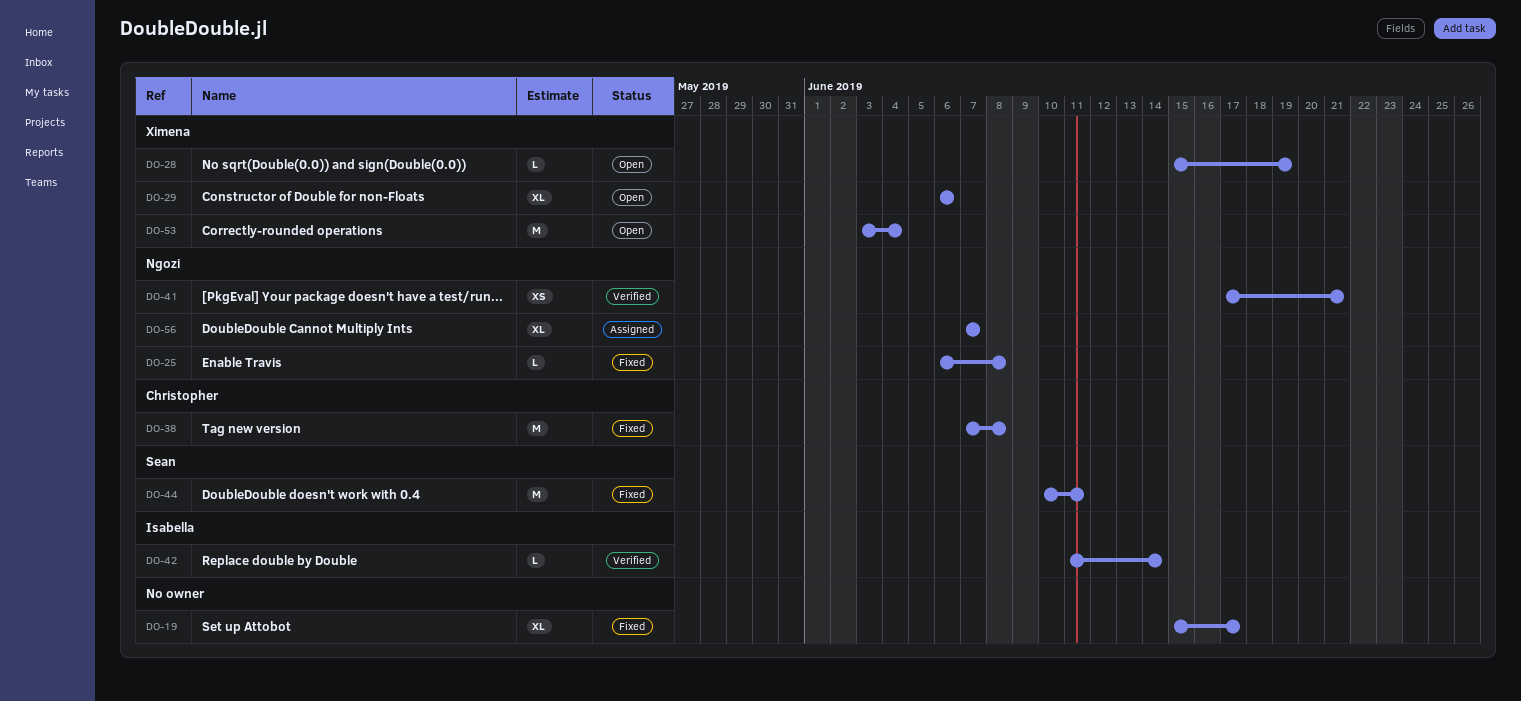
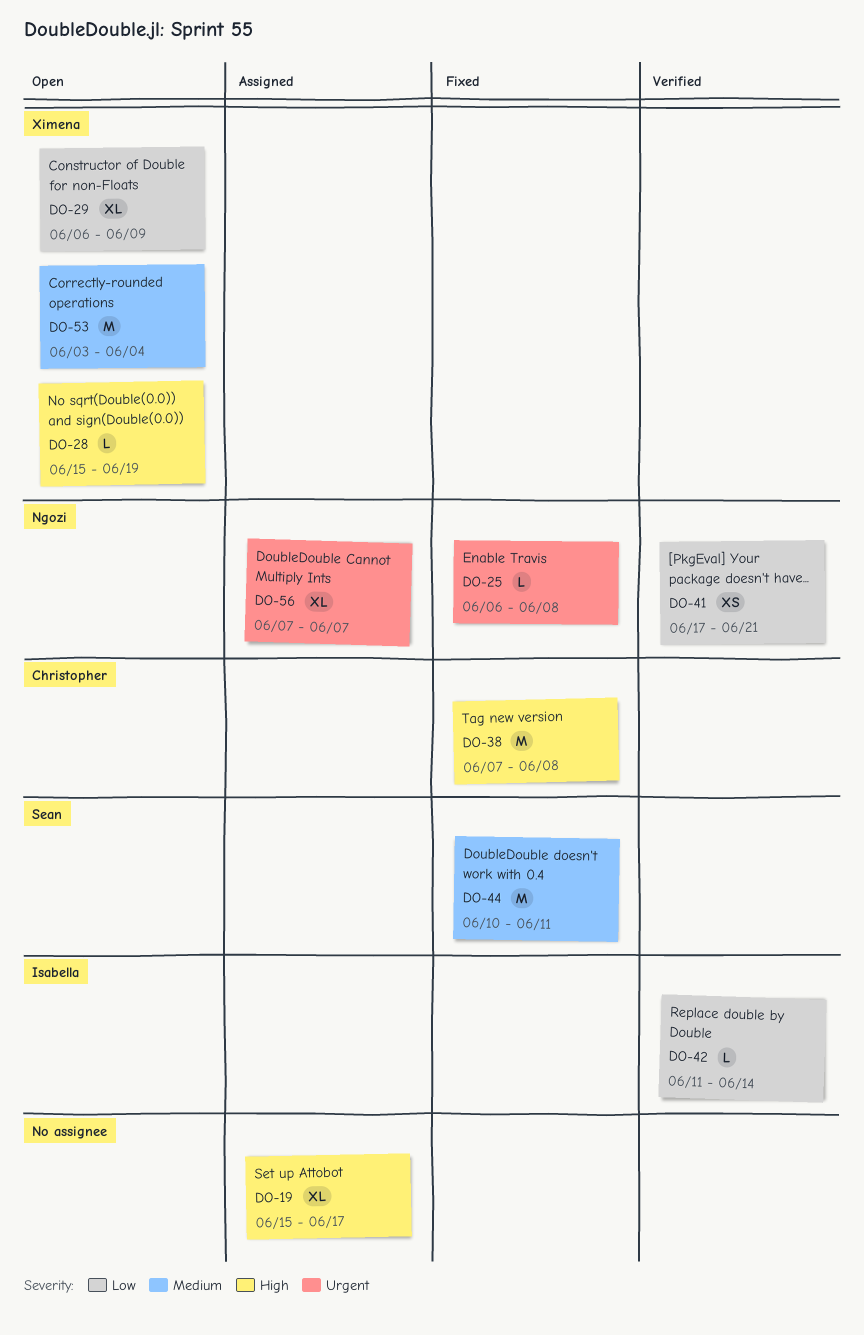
DO-19, status: Fixed -> Assigned
DO-29, due: Jun 6 -> Jun 9

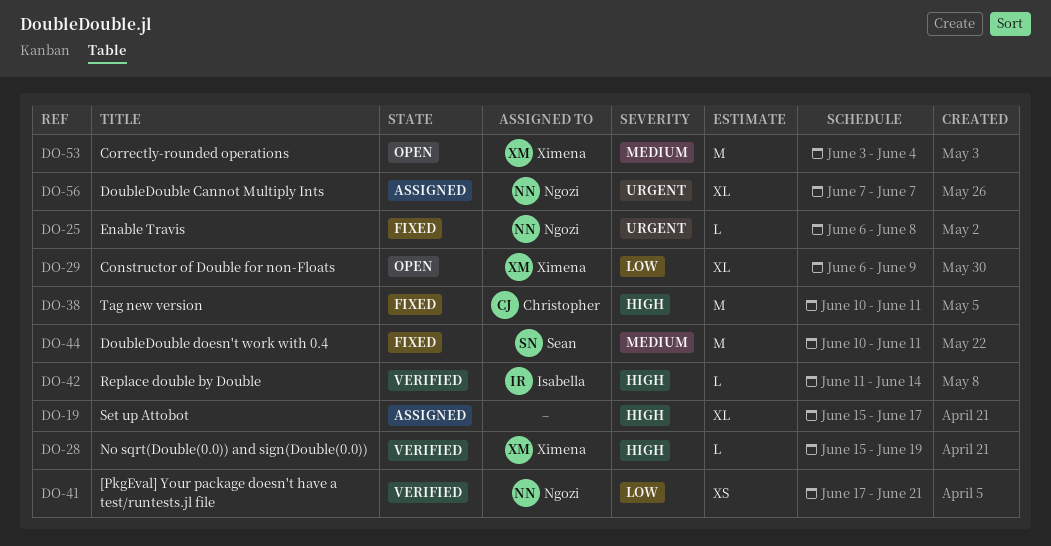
DO-28, status: Open -> Verified
DO-38, start: Jun 7 -> Jun 10
DO-38, due: Jun 8 -> Jun 11
DO-42, priority: Low -> High

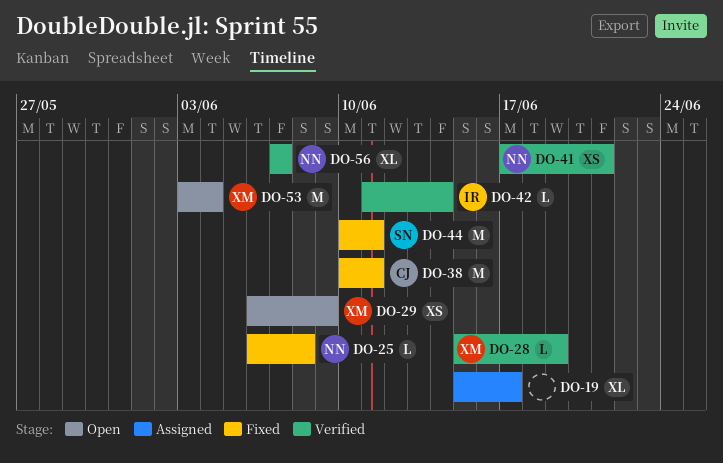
DO-29, estimate: XL -> XS
DO-56, status: Assigned -> Verified

